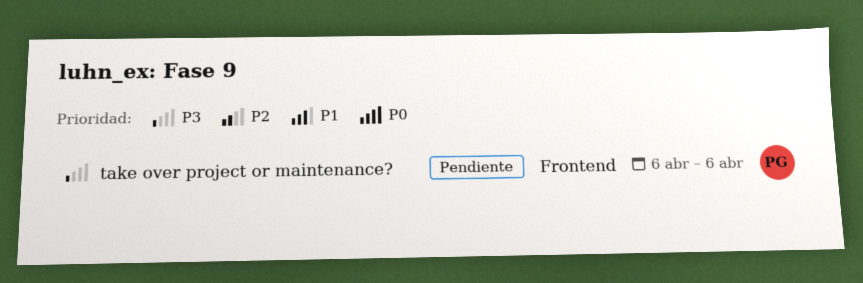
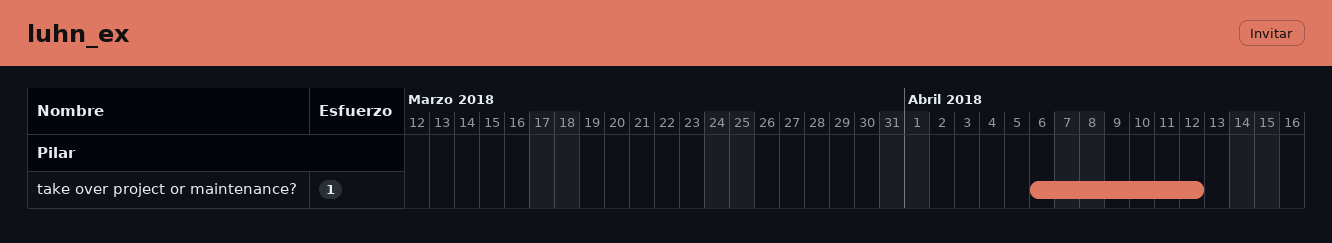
take over project or maintenance?, due: Apr 6 -> Apr 12

